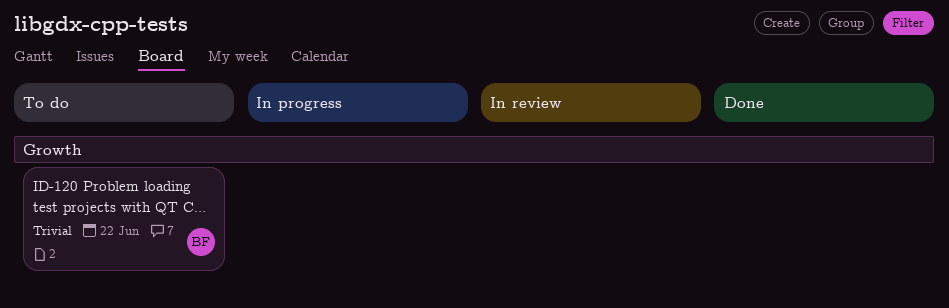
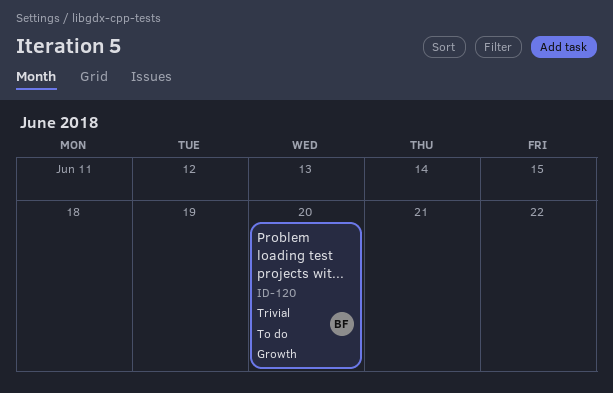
ID-120, due: Jun 22 -> Jun 20

